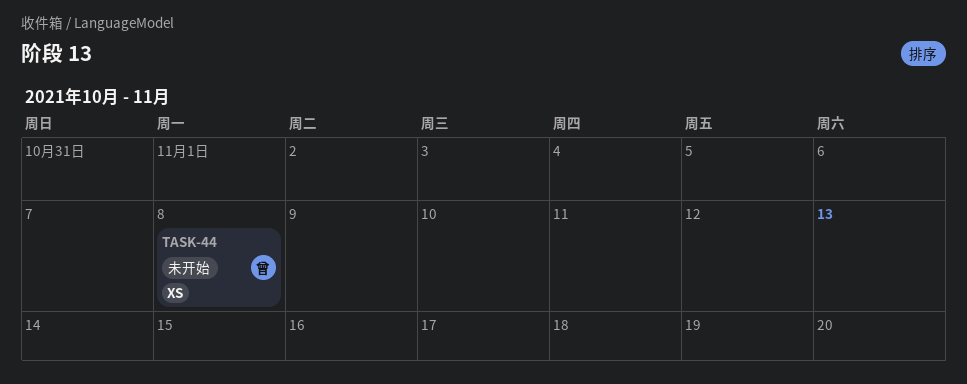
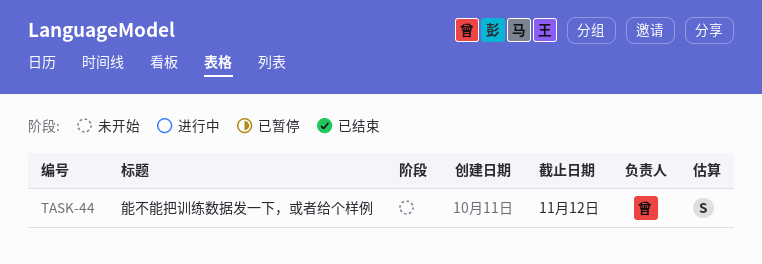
TASK-44, estimate: XS -> S
TASK-44, due: Nov 8 -> Nov 12

